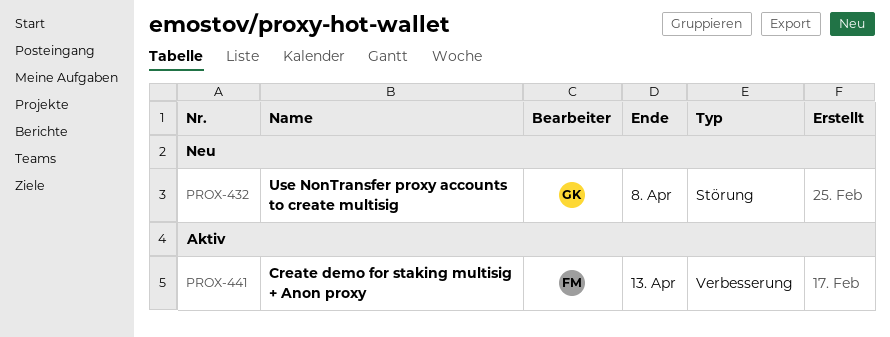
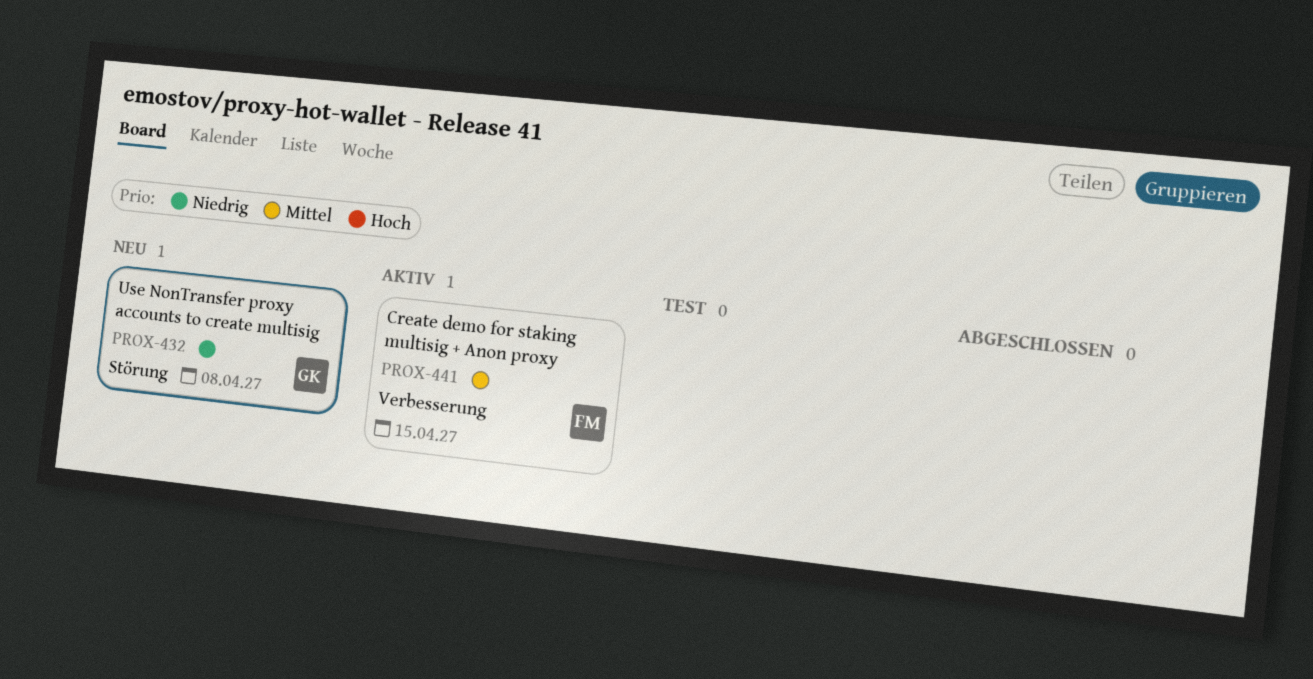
PROX-441, due: Apr 13 -> Apr 15

